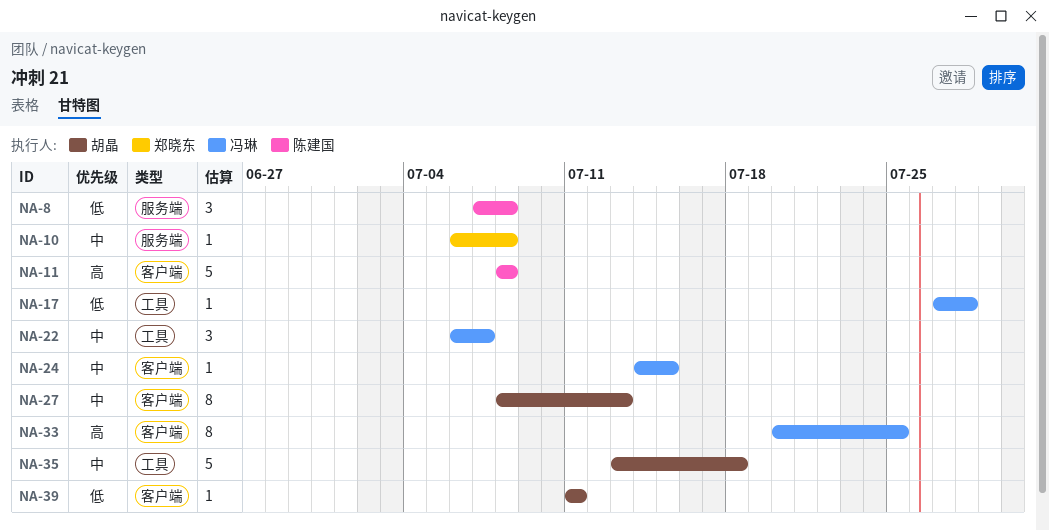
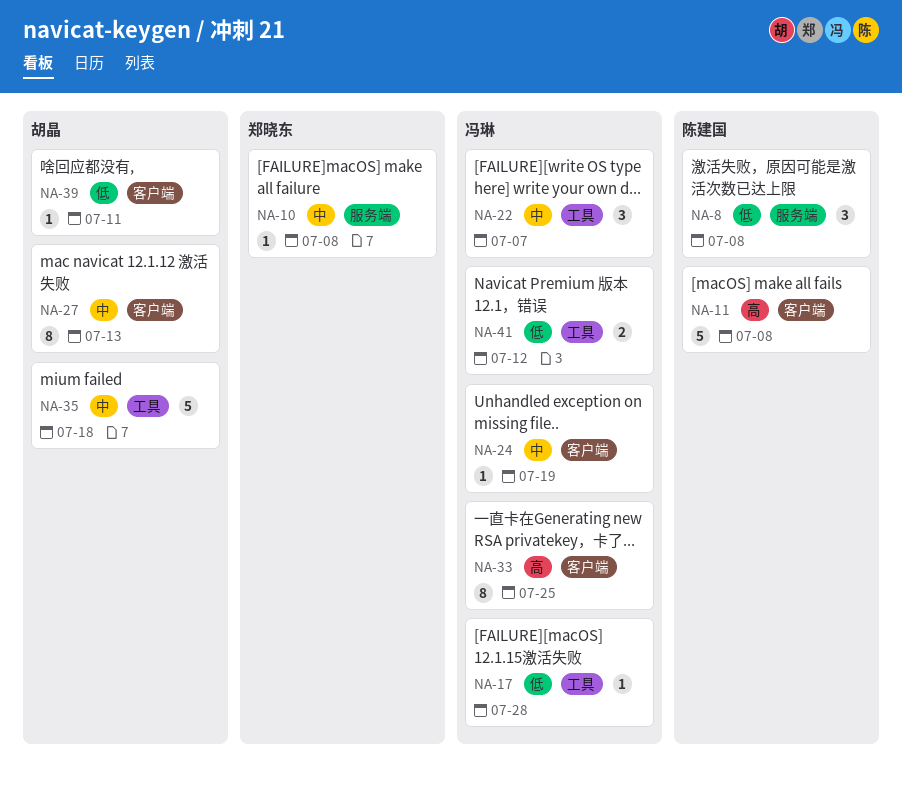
NA-24, due: Jul 15 -> Jul 19
NA-41: none -> present

